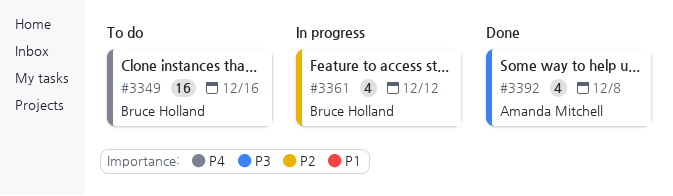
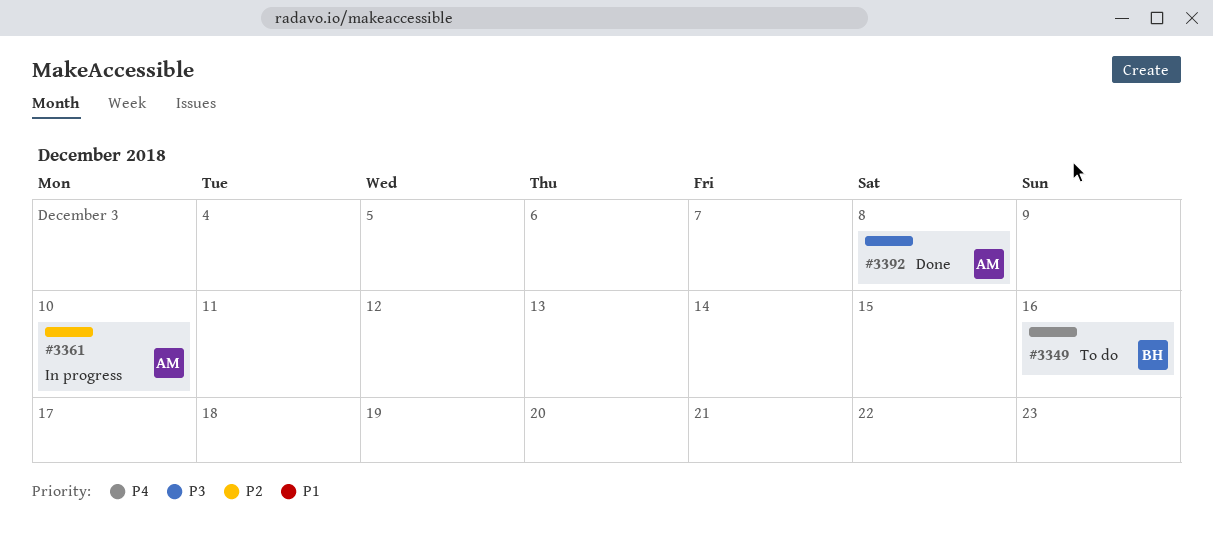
#3361, owner: Bruce Holland -> Amanda Mitchell
#3361, due: Dec 12 -> Dec 10

